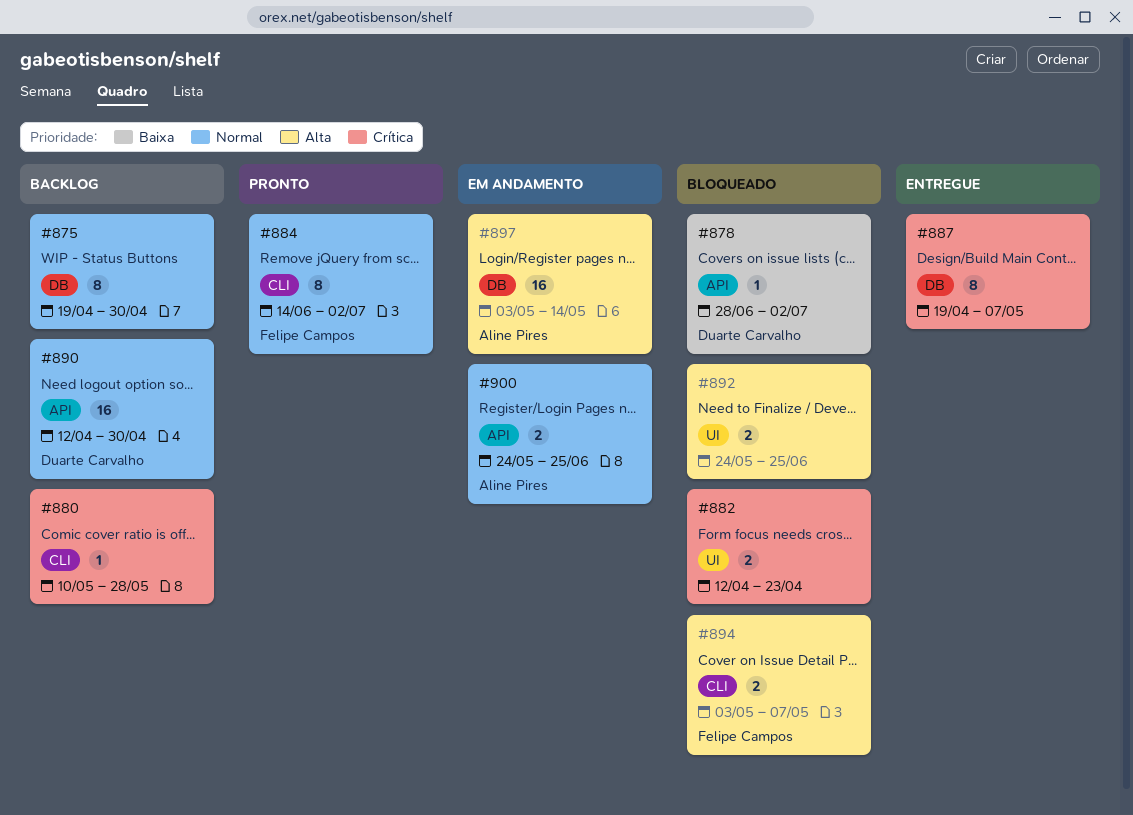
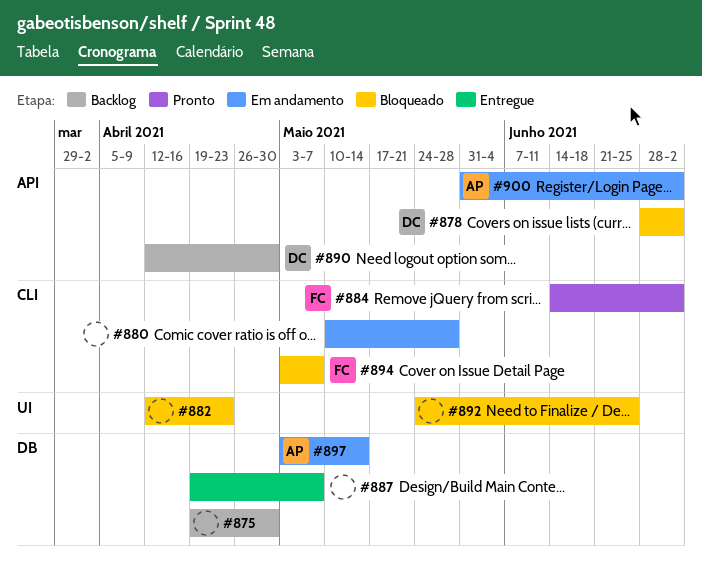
#880, status: Backlog -> Em andamento
#900, start: May 24 -> May 31
#900, due: Jun 25 -> Jul 2

